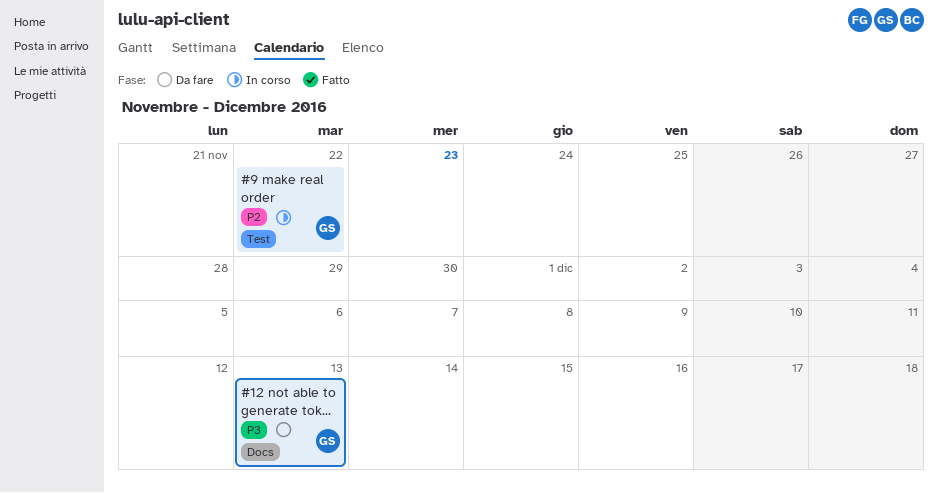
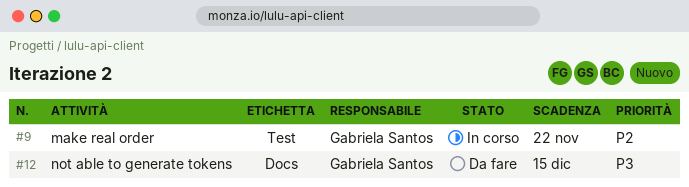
#12, due: Dec 13 -> Dec 15

